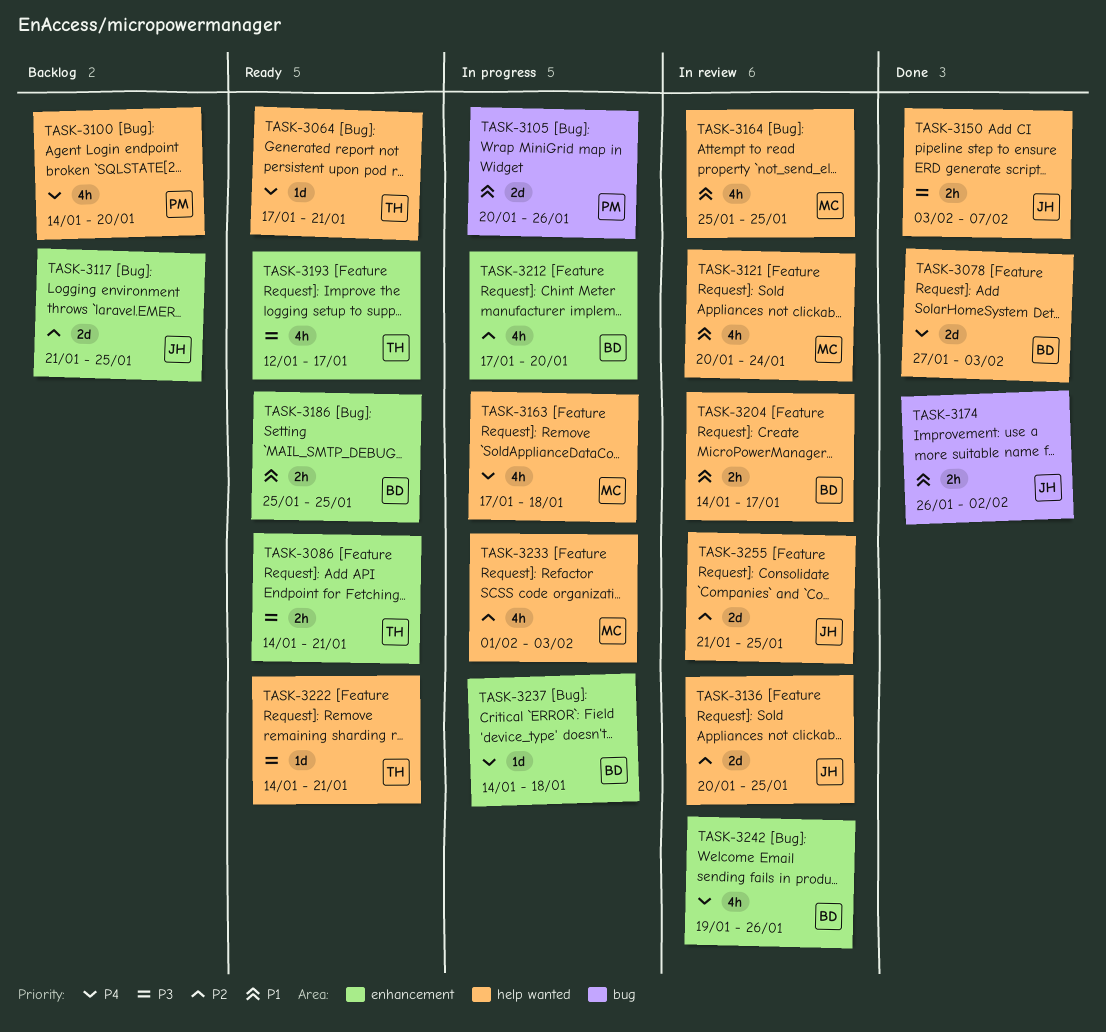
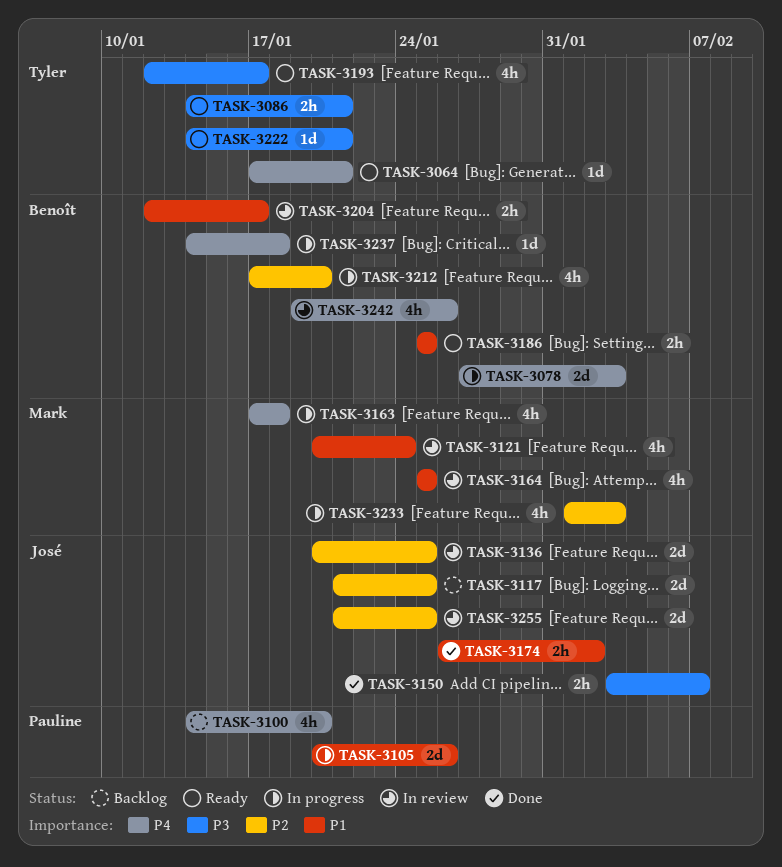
TASK-3078, status: Done -> In progress
TASK-3204, start: Jan 14 -> Jan 12

